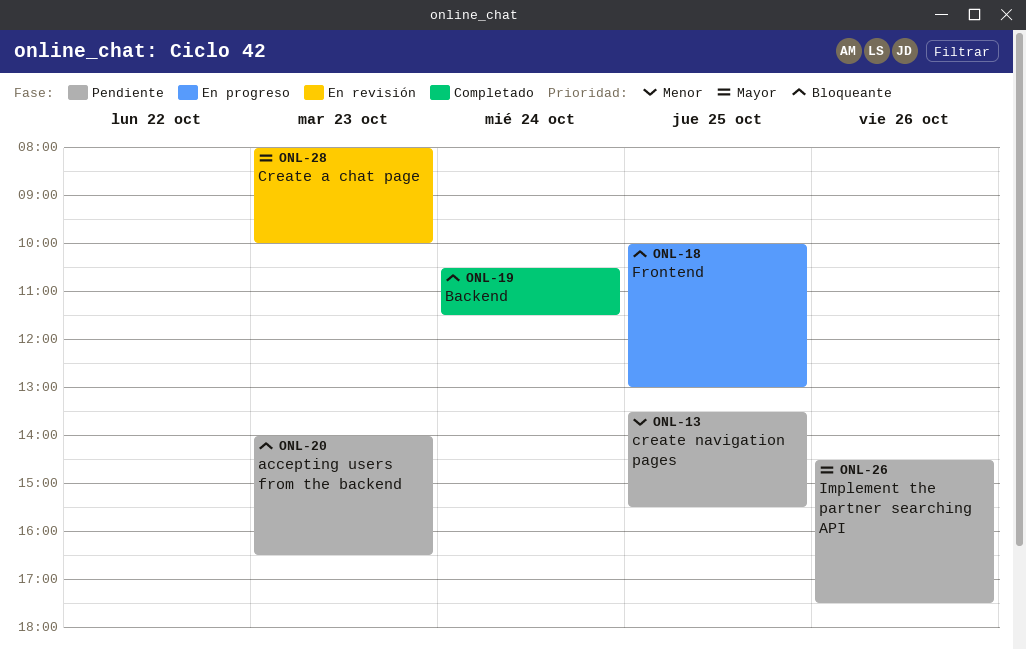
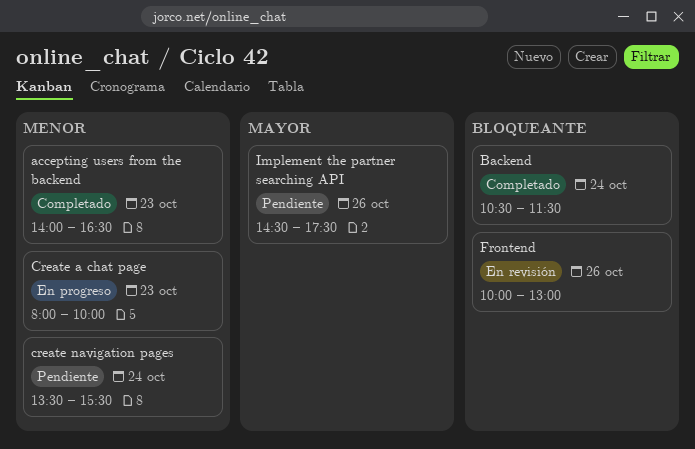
accepting users from the backend, status: Pendiente -> Completado
accepting users from the backend, priority: Bloqueante -> Menor
create navigation pages, day: Oct 25 -> Oct 24
Frontend, status: En progreso -> En revisión
Frontend, day: Oct 25 -> Oct 26
Сreate a chat page, status: En revisión -> En progreso
Сreate a chat page, priority: Mayor -> Menor

